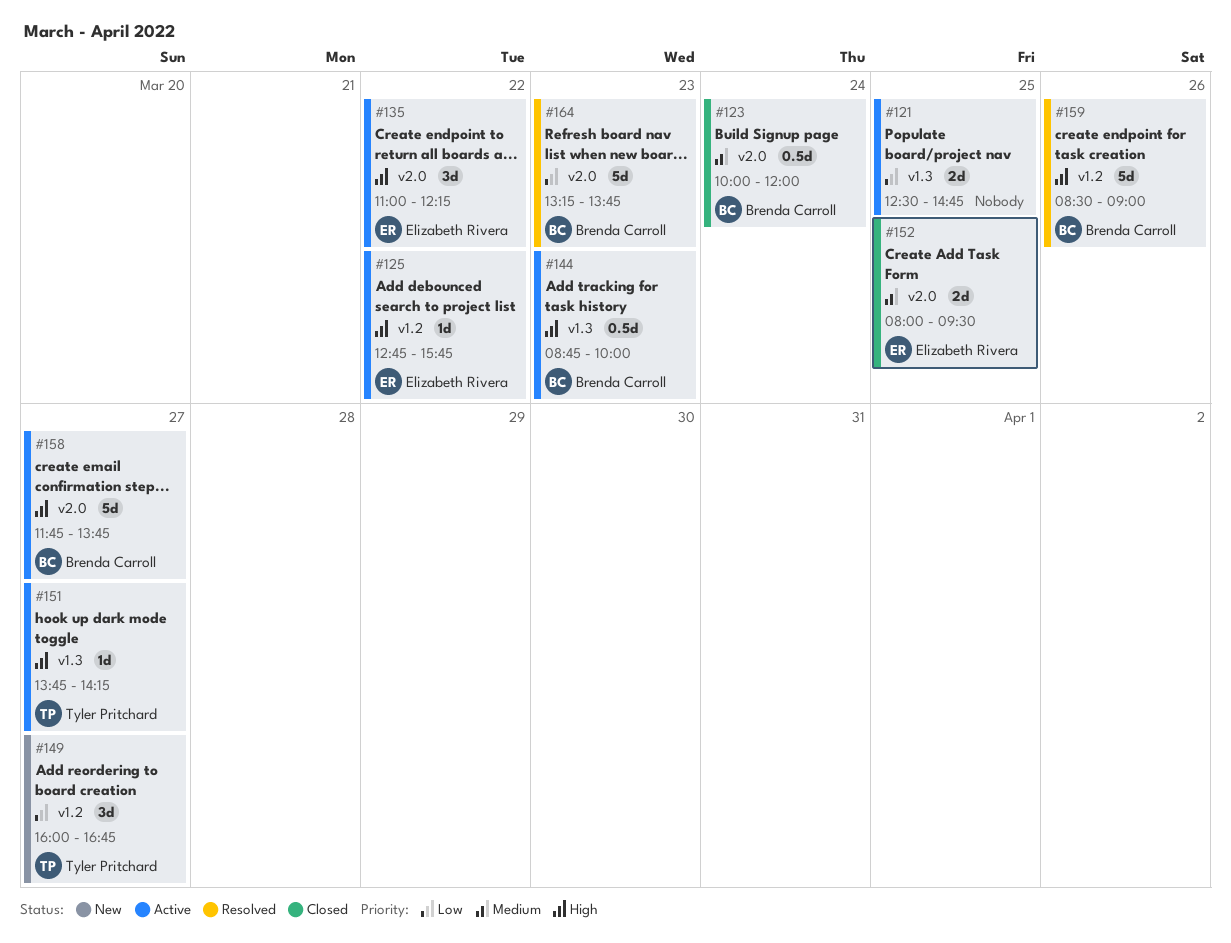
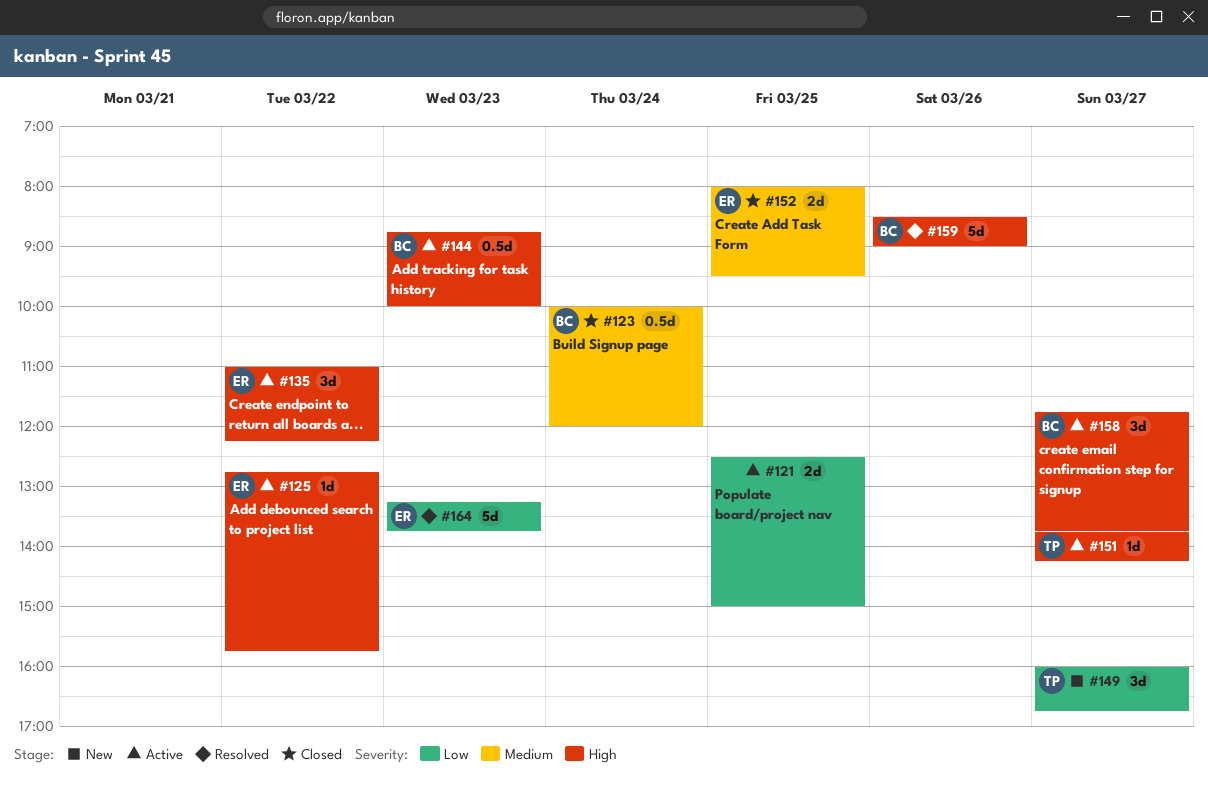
#121, ends: 14:45 -> 15:00
#158, estimate: 5d -> 3d
#164, owner: Brenda Carroll -> Elizabeth Rivera

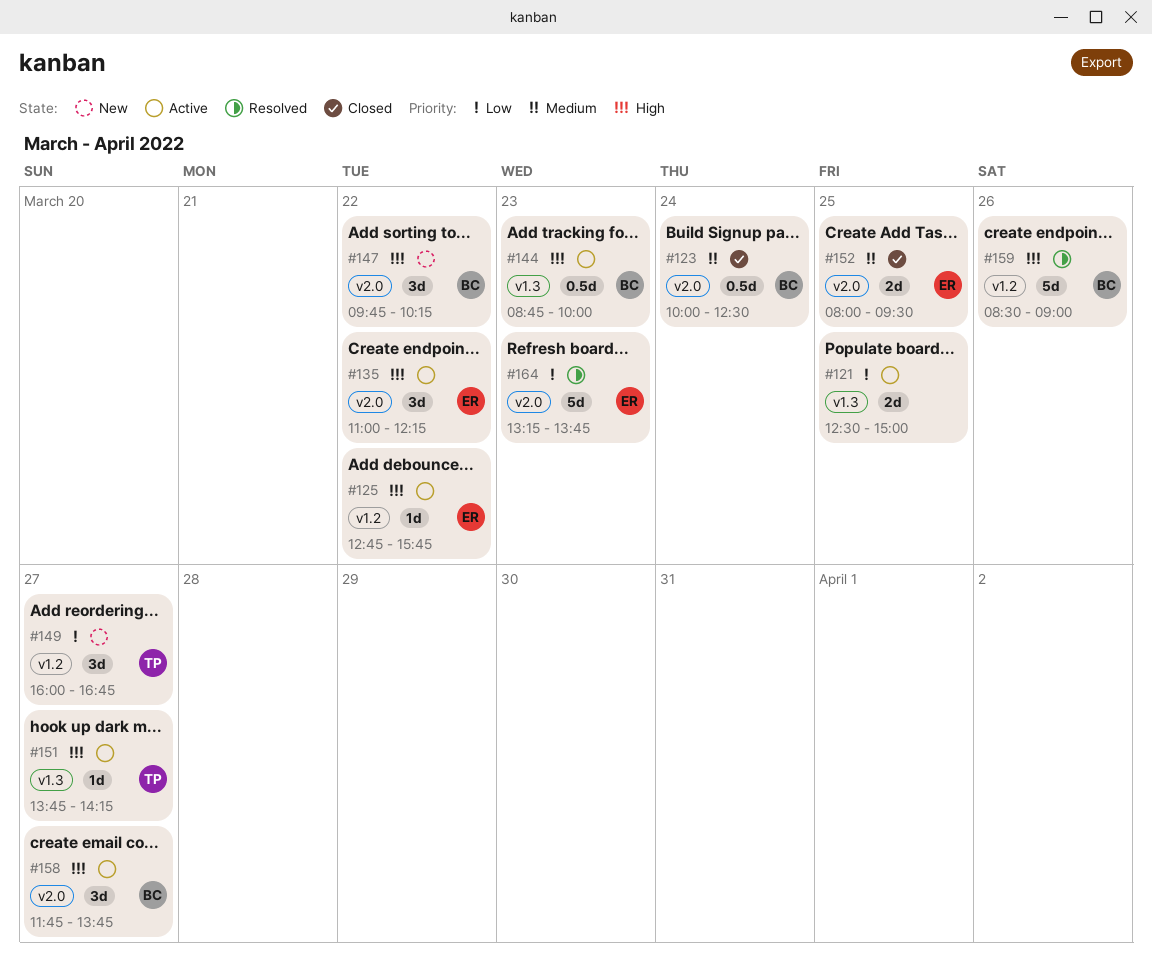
#123, ends: 12:00 -> 12:30
#147: none -> present

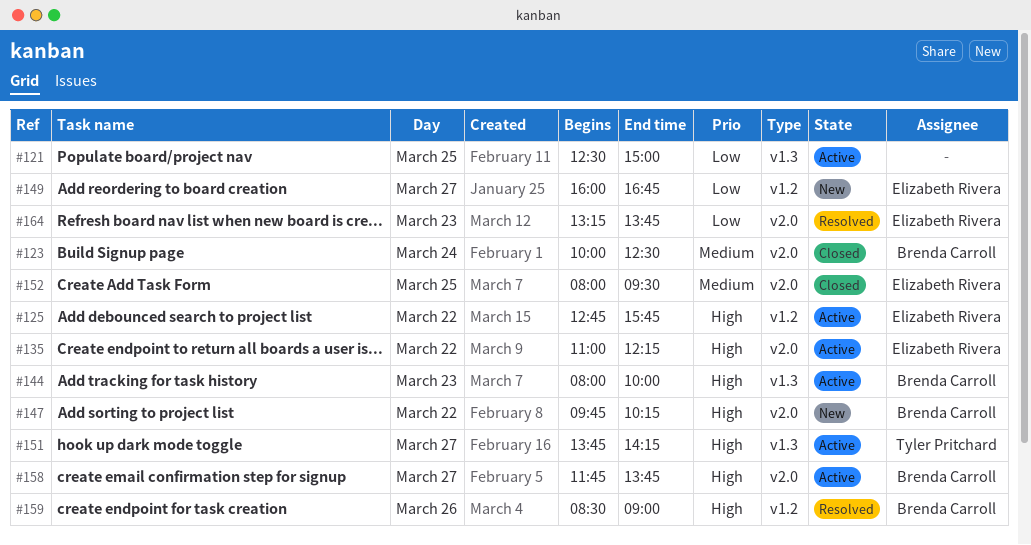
#144, begins: 08:45 -> 08:00
#149, owner: Tyler Pritchard -> Elizabeth Rivera

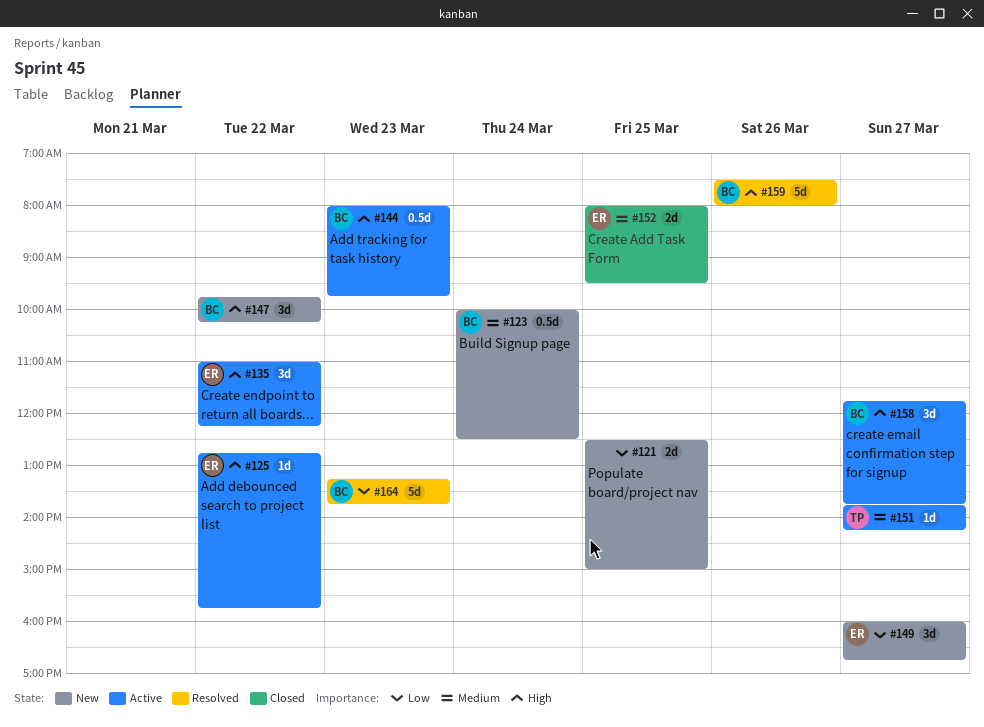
#121, status: Active -> New
#123, status: Closed -> New
#144, ends: 10:00 -> 09:45
#151, priority: High -> Medium
#159, begins: 08:30 -> 07:30
#159, ends: 09:00 -> 08:00
#164, owner: Elizabeth Rivera -> Brenda Carroll

